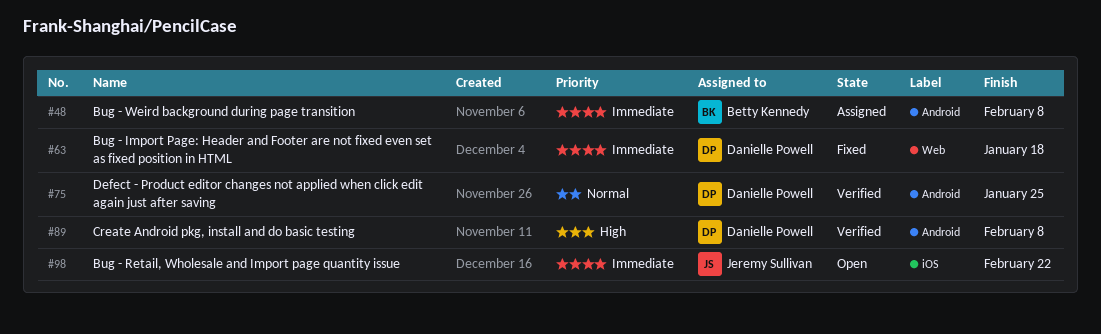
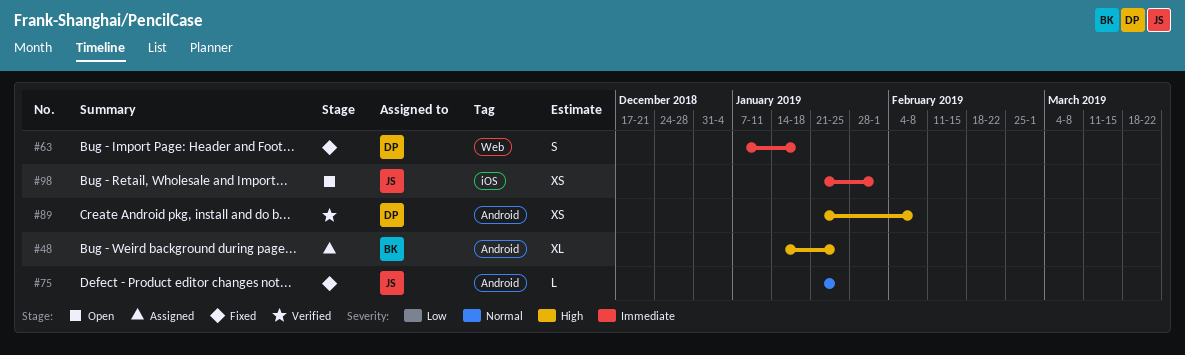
#48, priority: Immediate -> High
#48, due: Feb 8 -> Jan 25
#75, status: Verified -> Fixed
#75, owner: Danielle Powell -> Jeremy Sullivan
#98, due: Feb 22 -> Feb 1

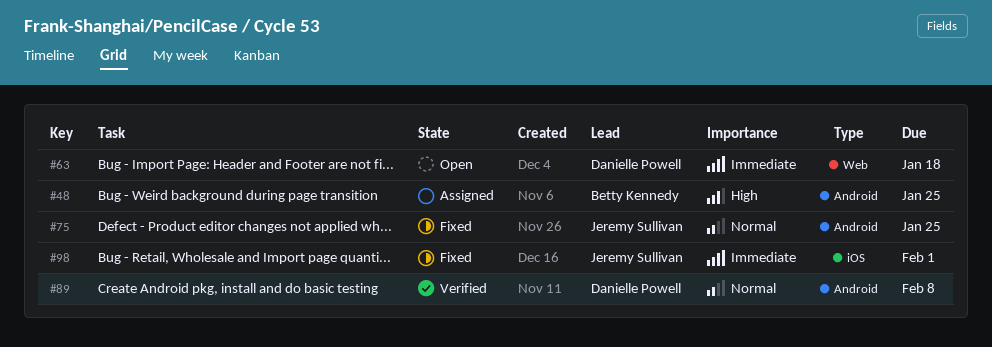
#63, status: Fixed -> Open
#89, priority: High -> Normal
#98, status: Open -> Fixed

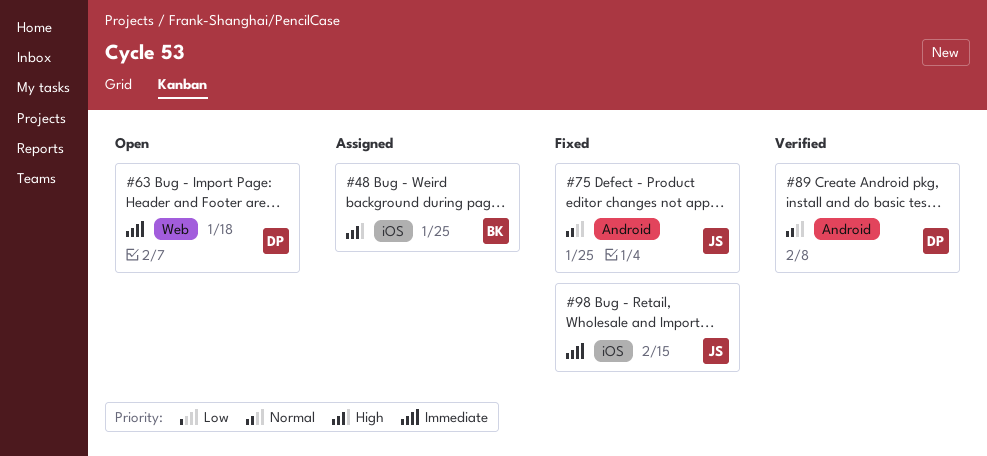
#48, label: Android -> iOS
#98, due: Feb 1 -> Feb 15

